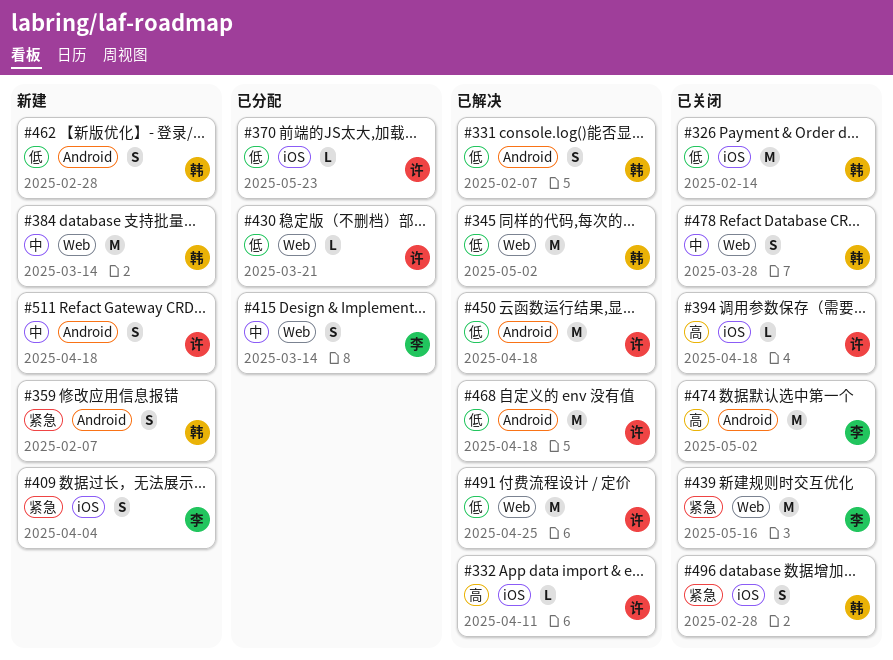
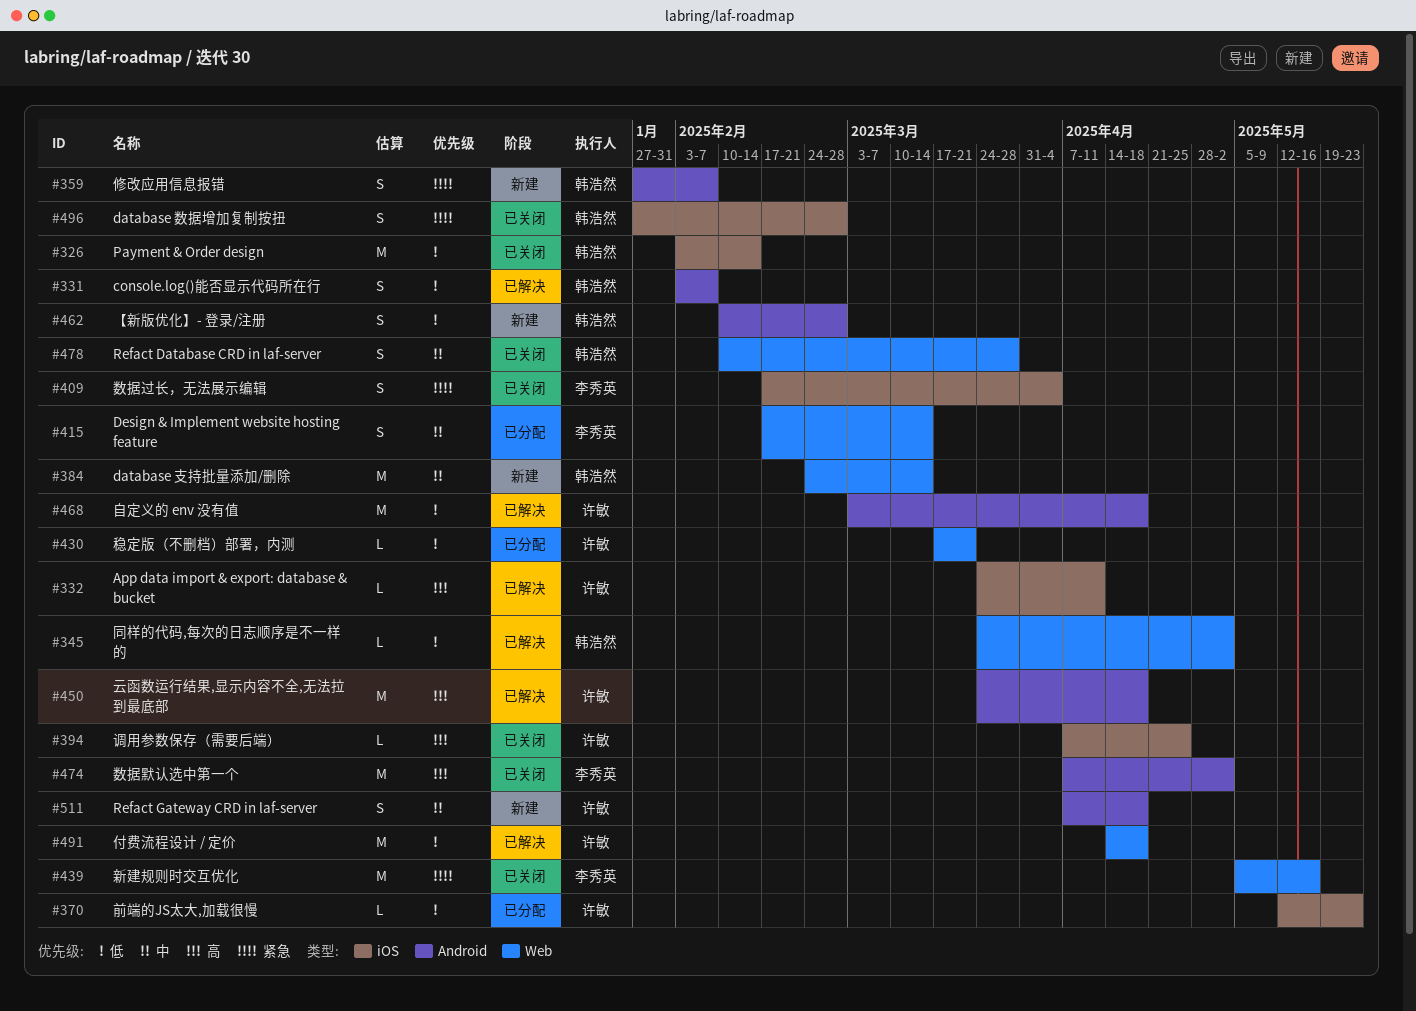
#345, estimate: M -> L
#394, due: Apr 18 -> Apr 25
#409, status: 新建 -> 已关闭
#450, priority: 低 -> 高
#491, due: Apr 25 -> Apr 18

